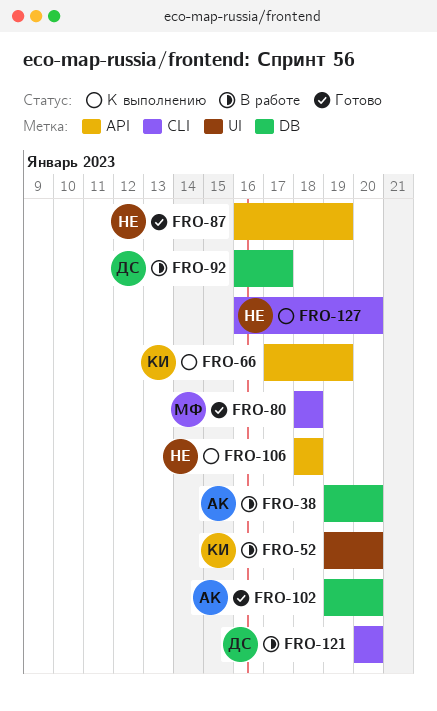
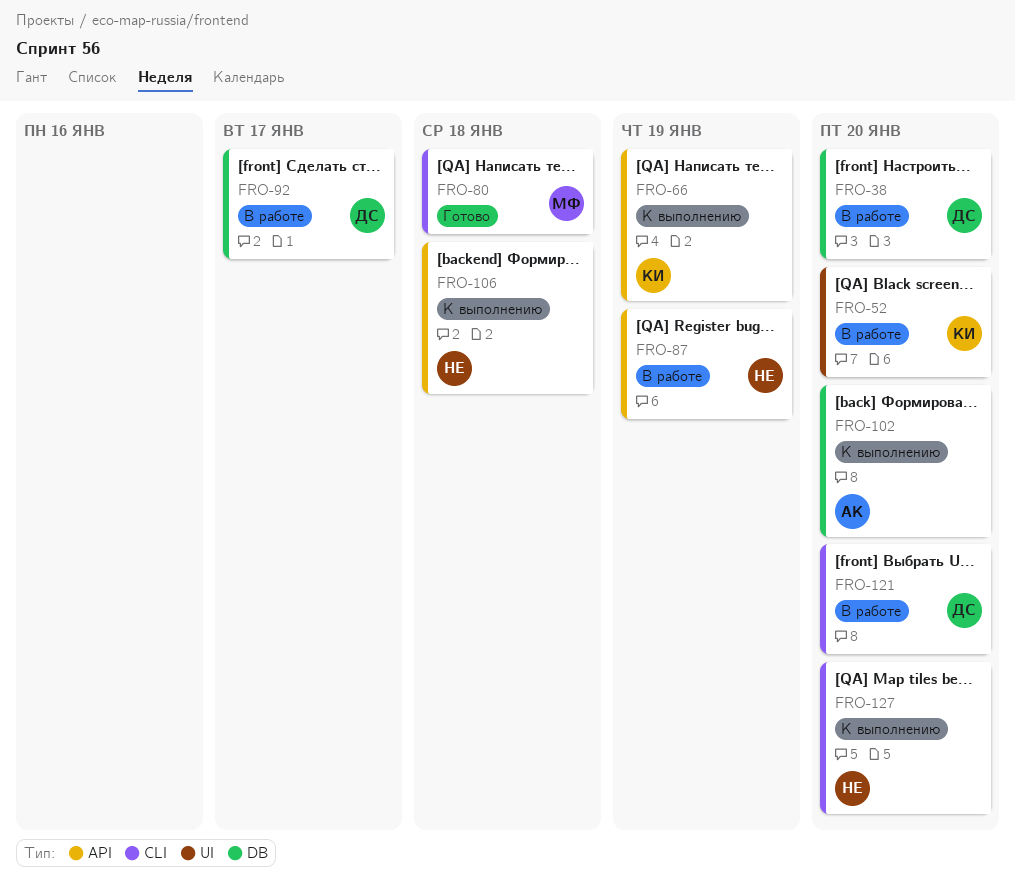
FRO-38, owner: АК -> ДС
FRO-87, status: Готово -> В работе
FRO-102, status: Готово -> К выполнению

